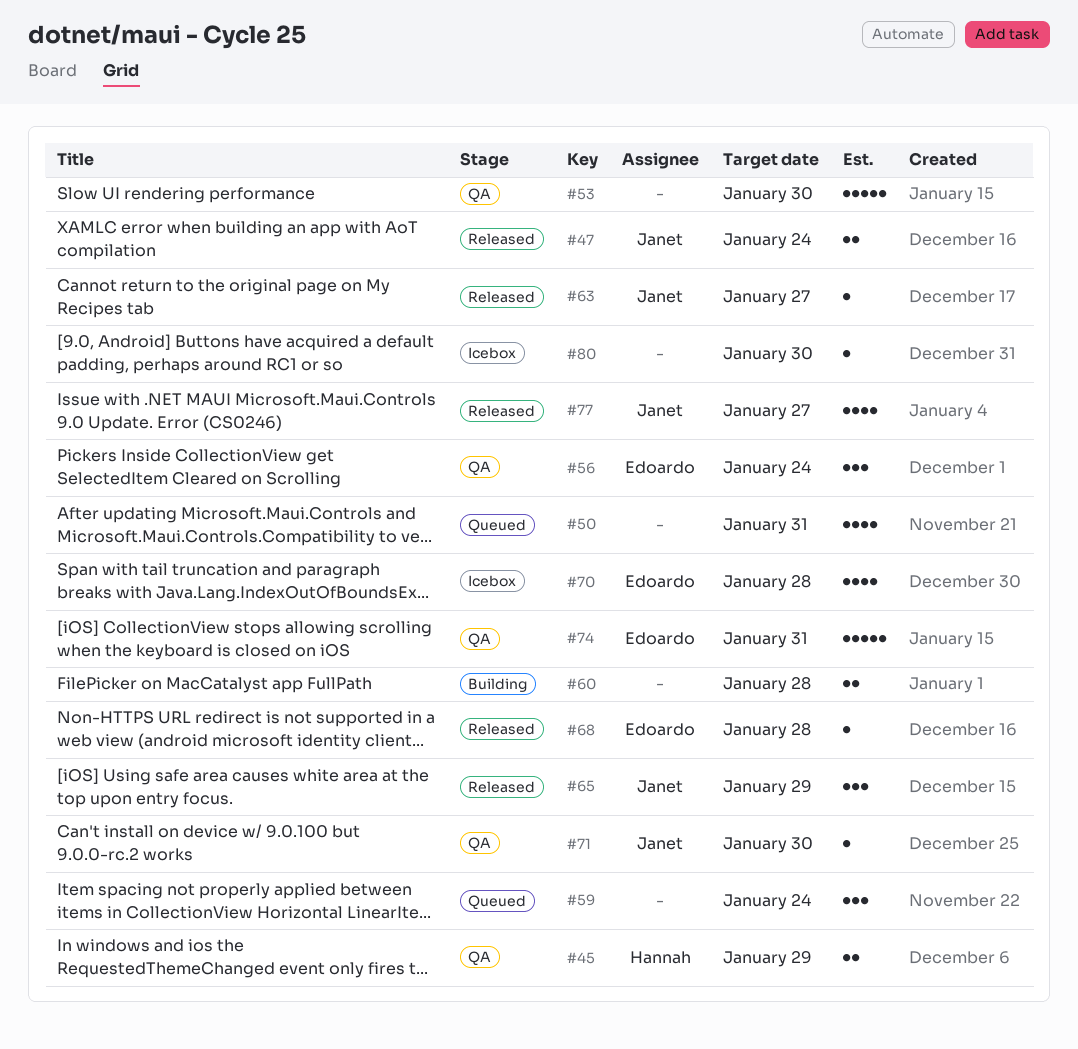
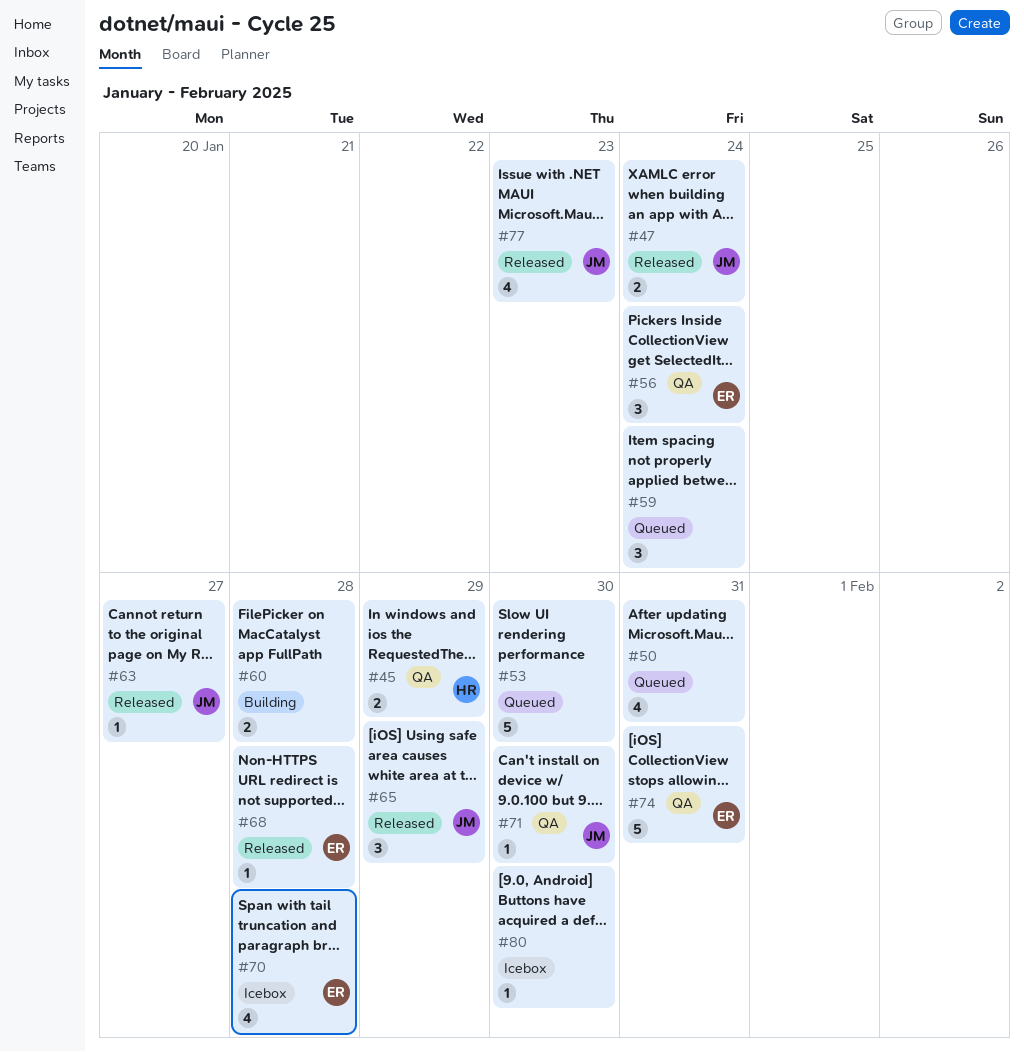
#53, status: QA -> Queued
#77, due: Jan 27 -> Jan 23

